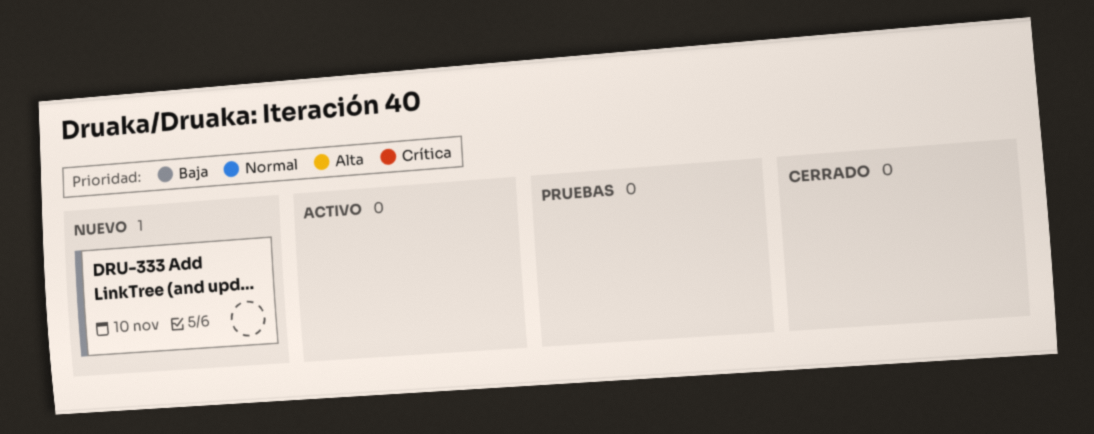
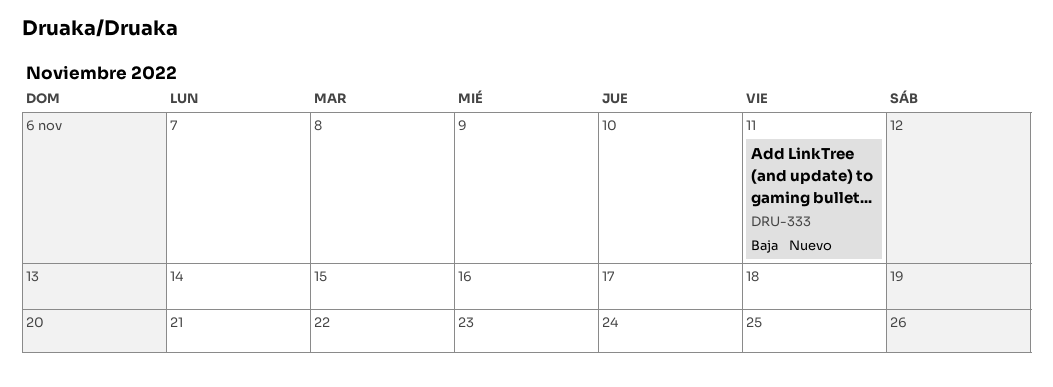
DRU-333, due: Nov 10 -> Nov 11

